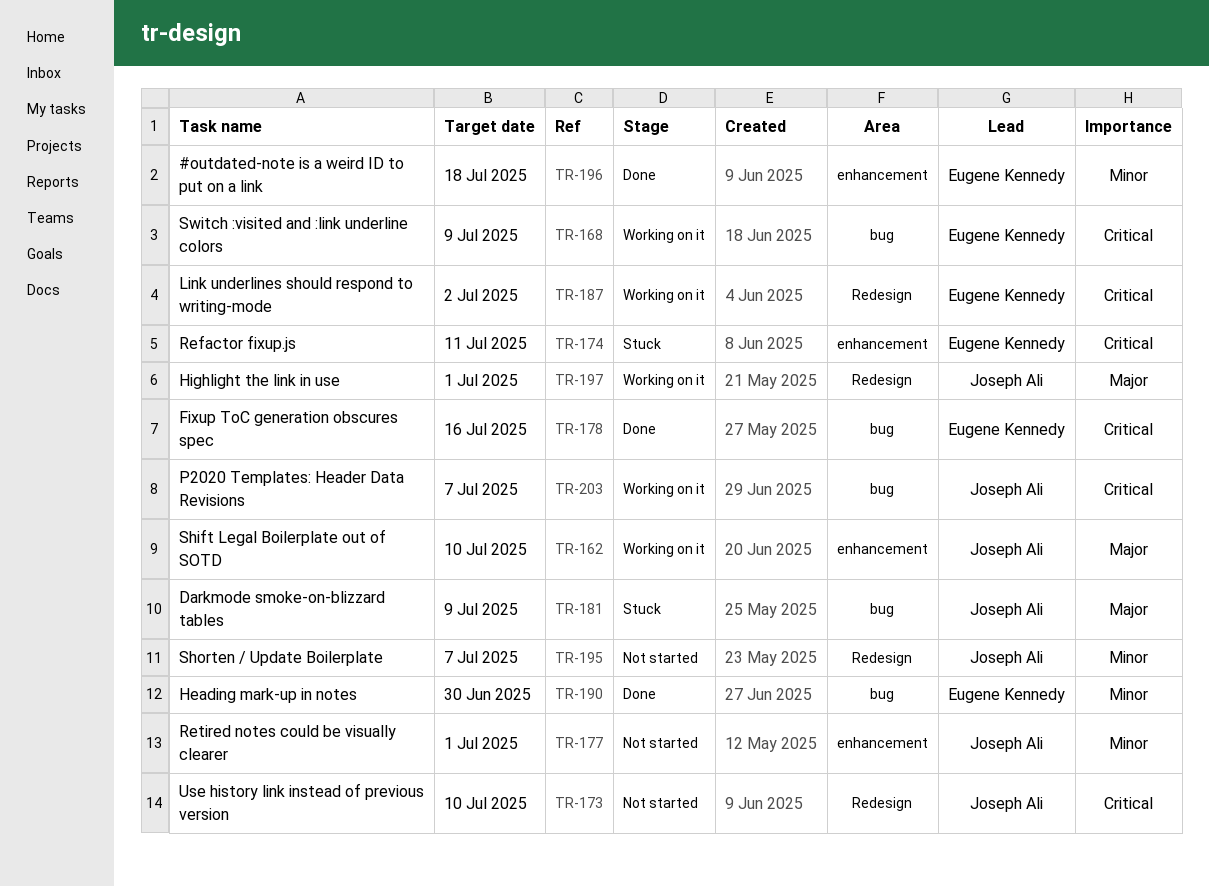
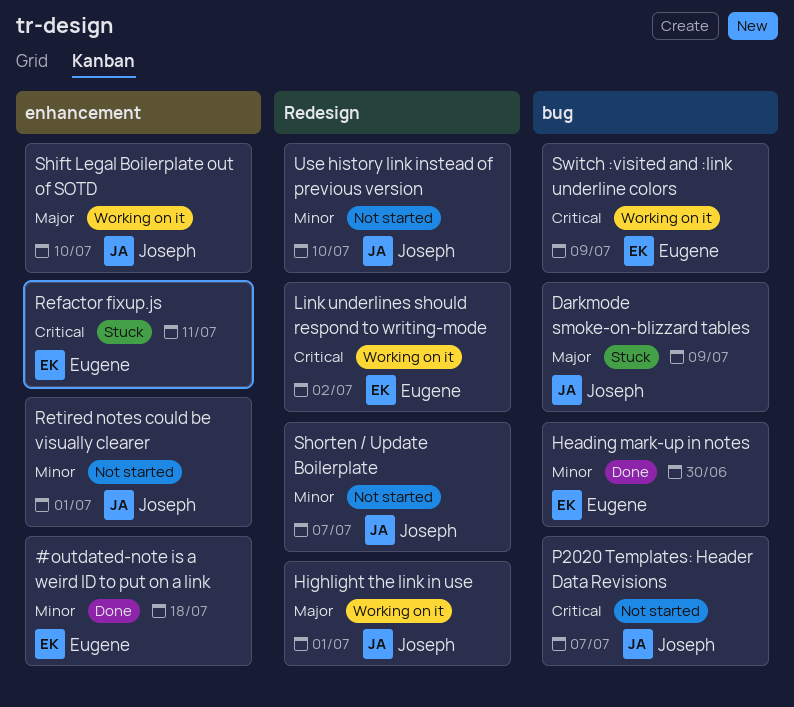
Fixup ToC generation obscures spec: present -> none
P2020 Templates: Header Data Revisions, status: Working on it -> Not started
Use history link instead of previous version, priority: Critical -> Minor

